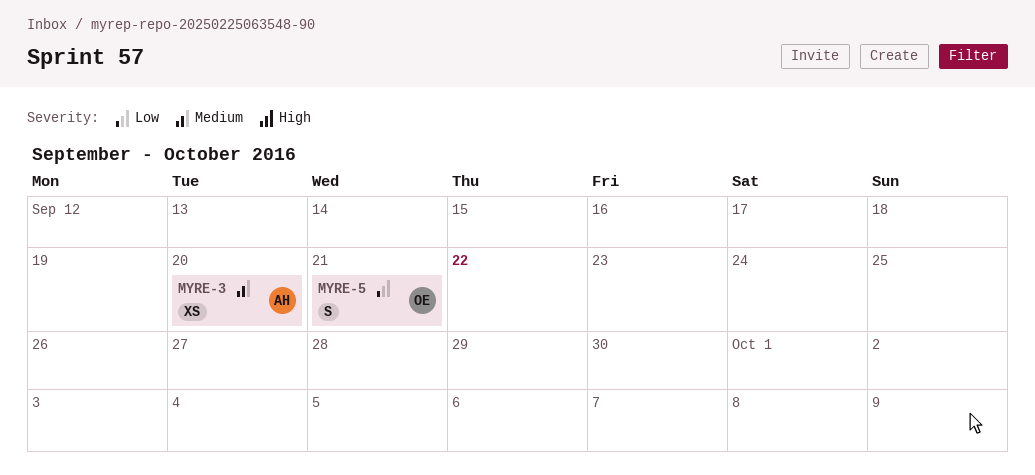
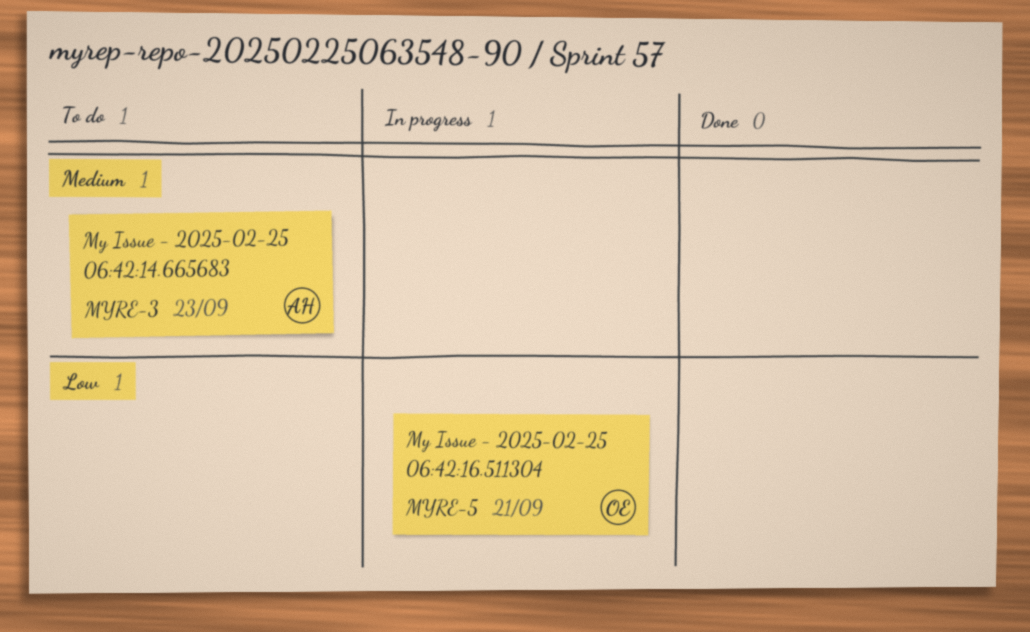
MYRE-3, due: Sep 20 -> Sep 23

